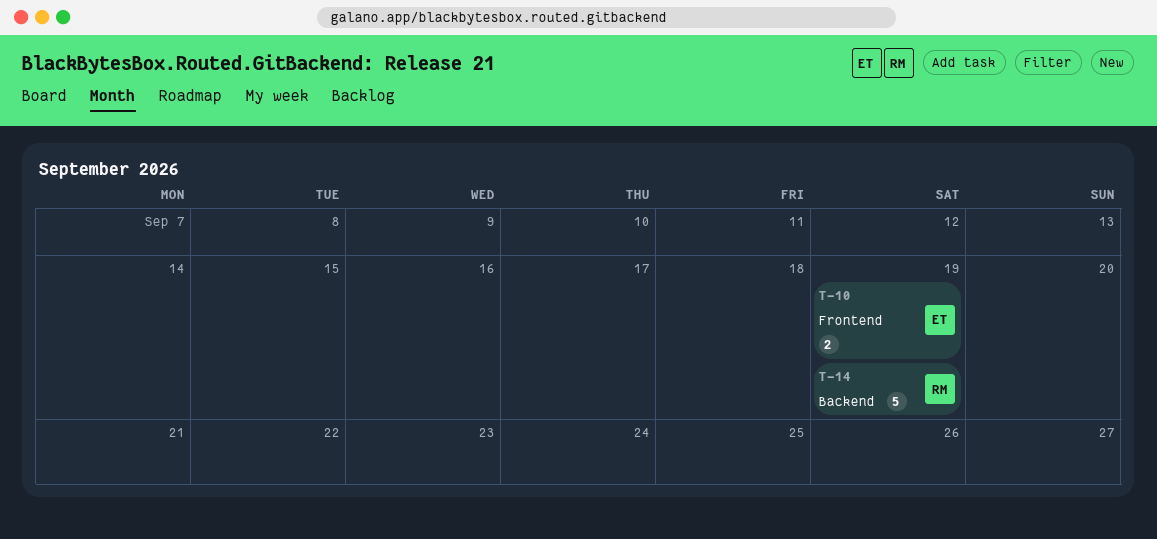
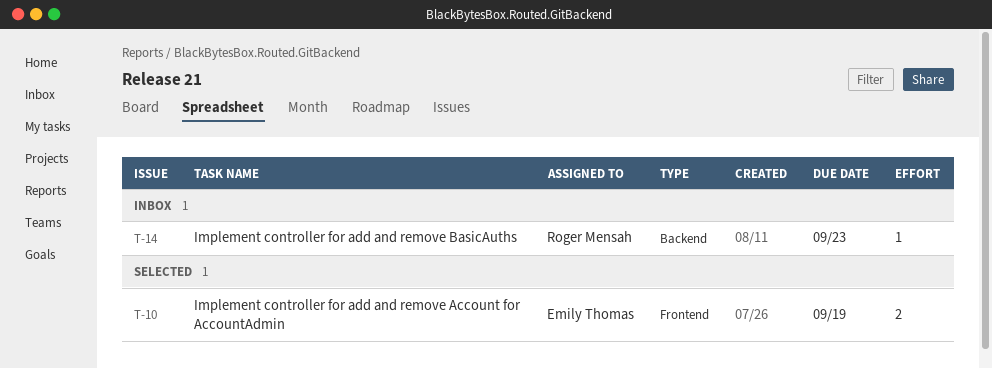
T-14, estimate: 5 -> 1
T-14, due: Sep 19 -> Sep 23

